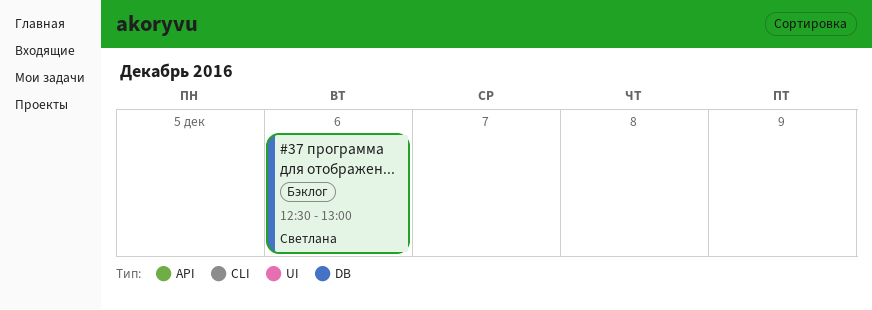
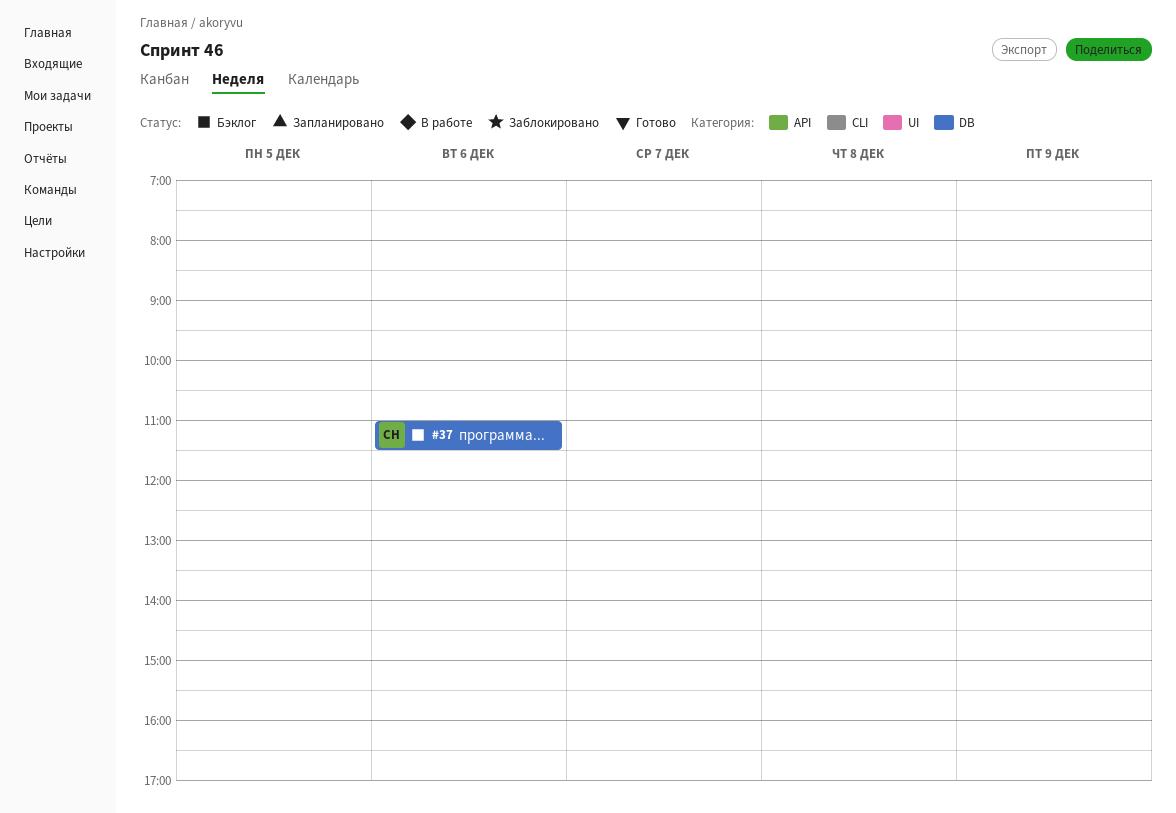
#37, begins: 12:30 -> 11:00
#37, ends: 13:00 -> 11:30

